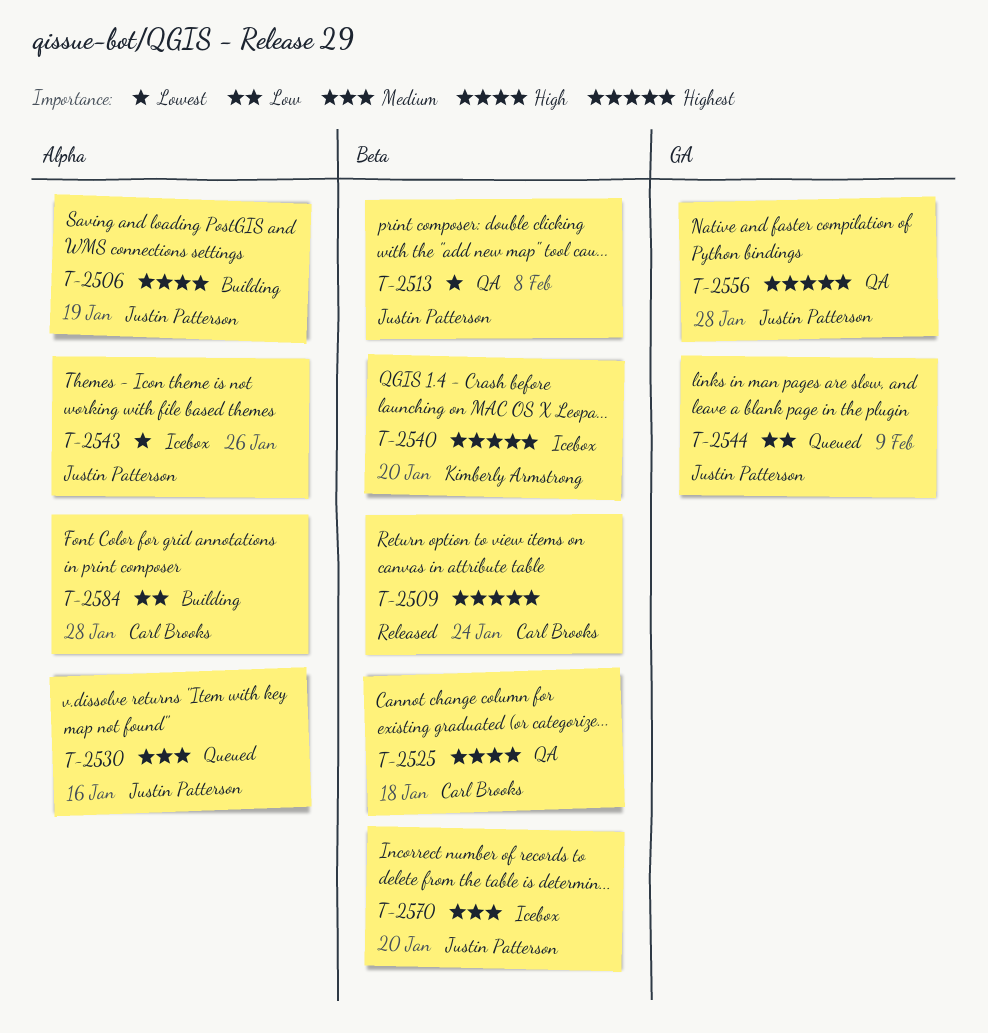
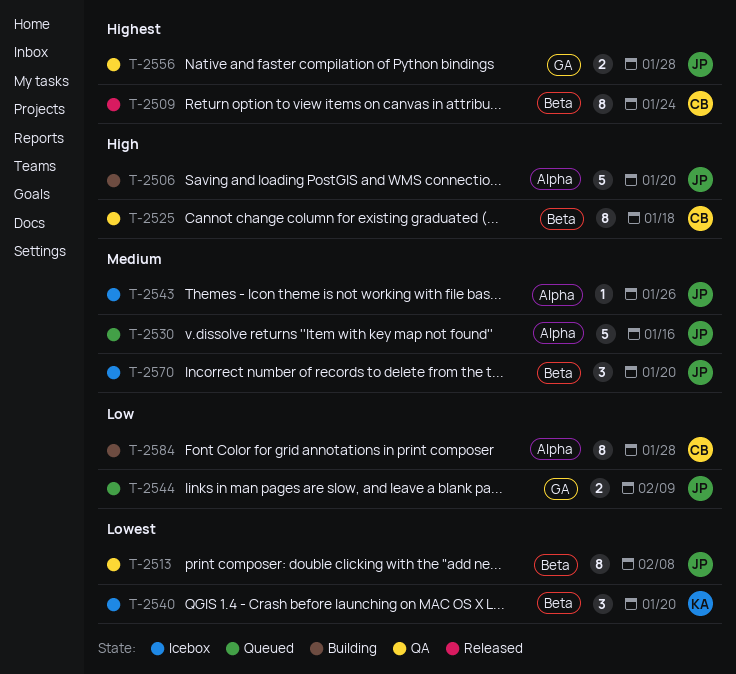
T-2506, due: Jan 19 -> Jan 20
T-2540, priority: Highest -> Lowest
T-2543, priority: Lowest -> Medium

